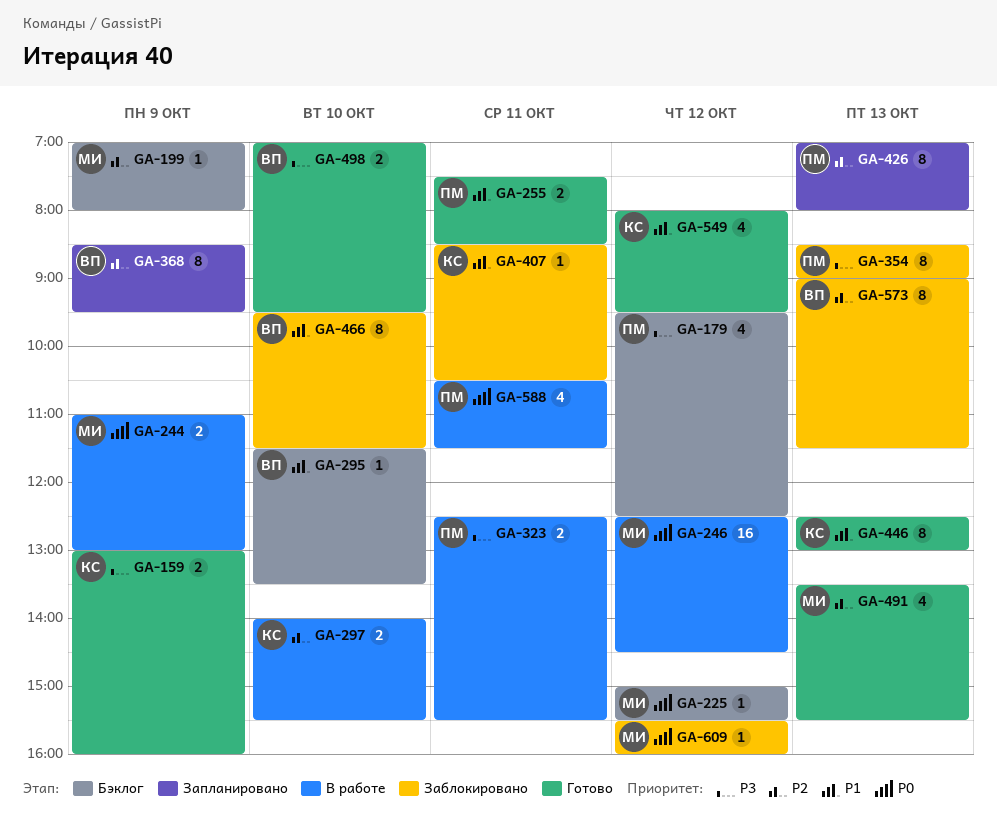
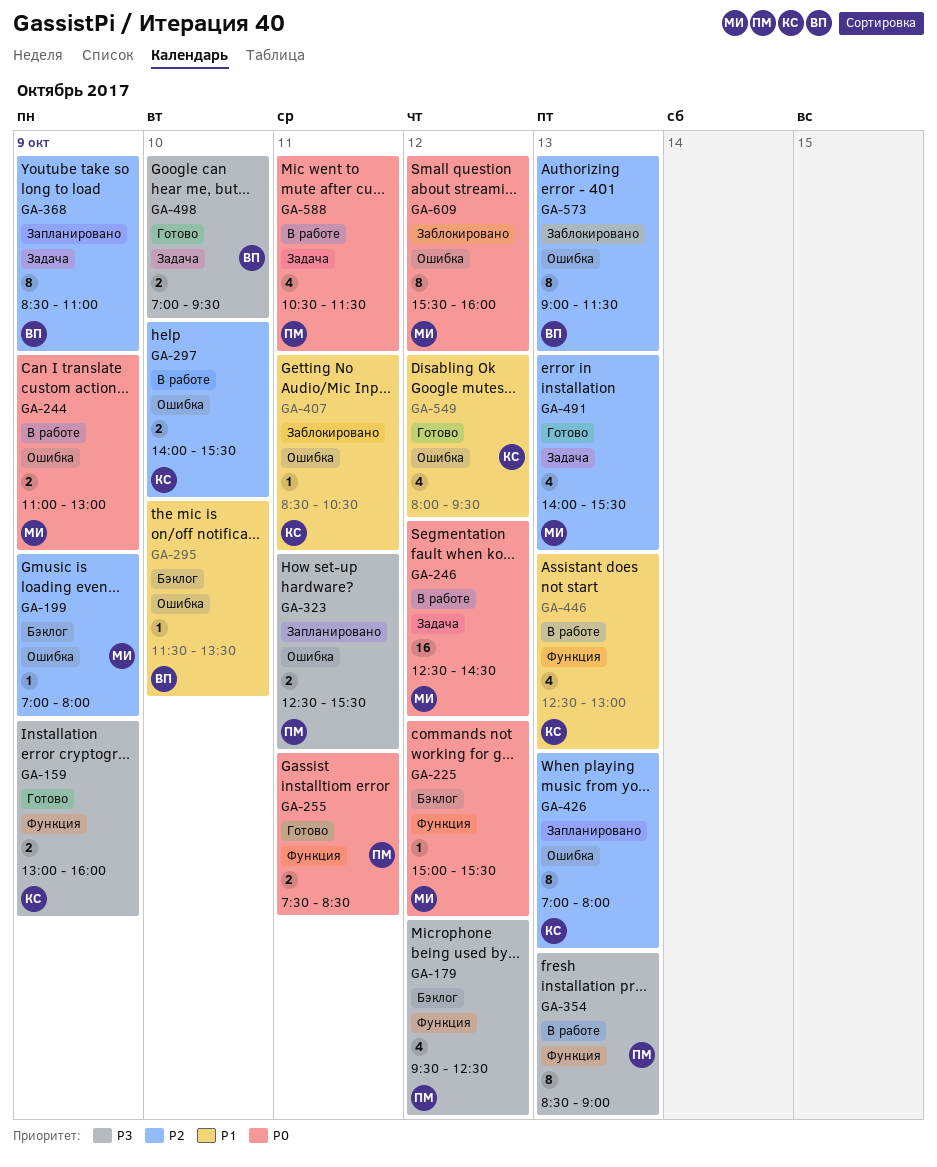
GA-255, priority: P1 -> P0
GA-323, status: В работе -> Запланировано
GA-354, status: Заблокировано -> В работе
GA-368, ends: 09:30 -> 11:00
GA-426, owner: ПМ -> КС
GA-446, status: Готово -> В работе
GA-446, estimate: 8 -> 4
GA-466: present -> none
GA-491, begins: 13:30 -> 14:00
GA-609, estimate: 1 -> 8

